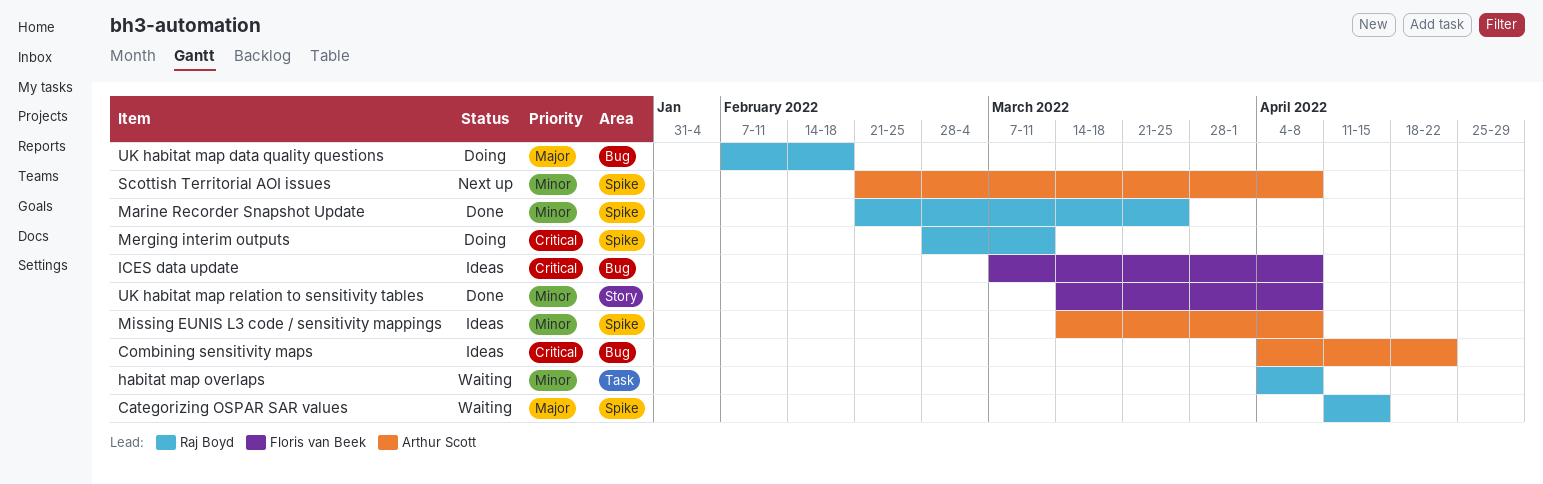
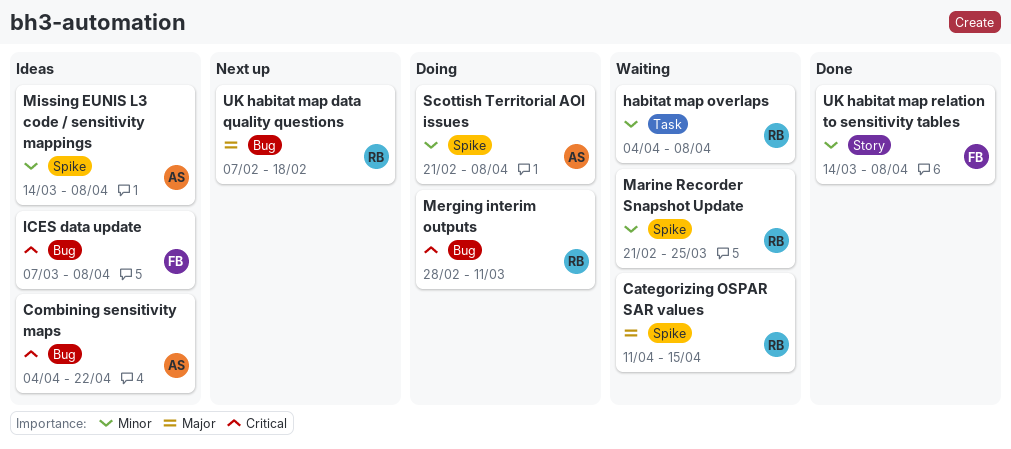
Marine Recorder Snapshot Update, status: Done -> Waiting
Merging interim outputs, label: Spike -> Bug
Scottish Territorial AOI issues, status: Next up -> Doing
UK habitat map data quality questions, status: Doing -> Next up

